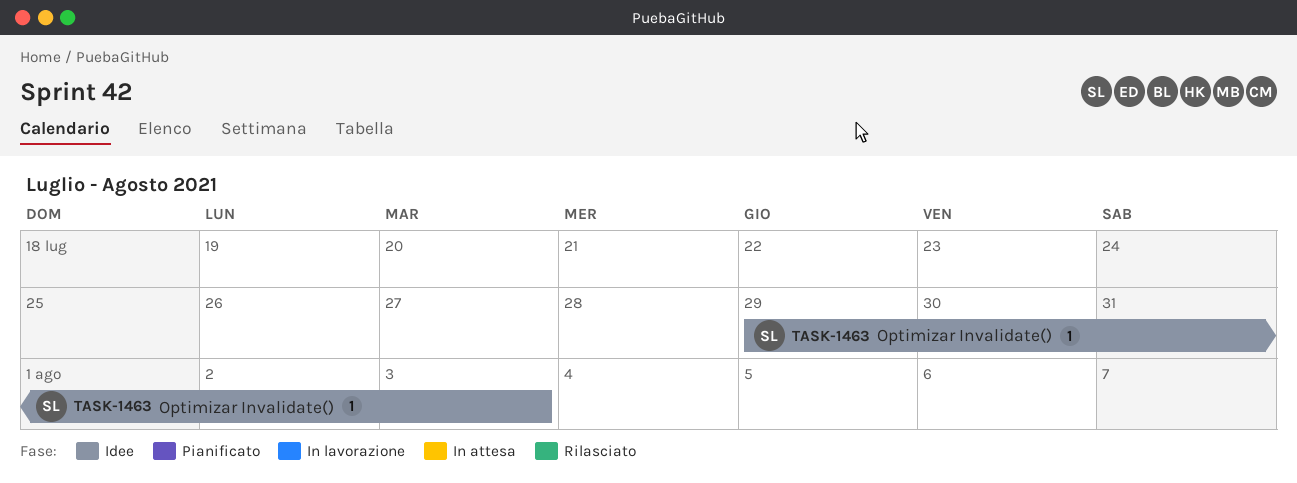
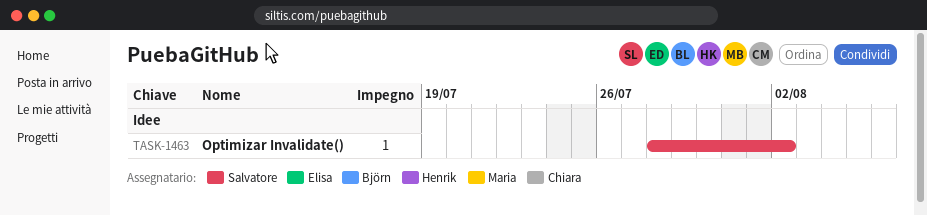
TASK-1463, start: Jul 29 -> Jul 28
TASK-1463, due: Aug 3 -> Aug 2

